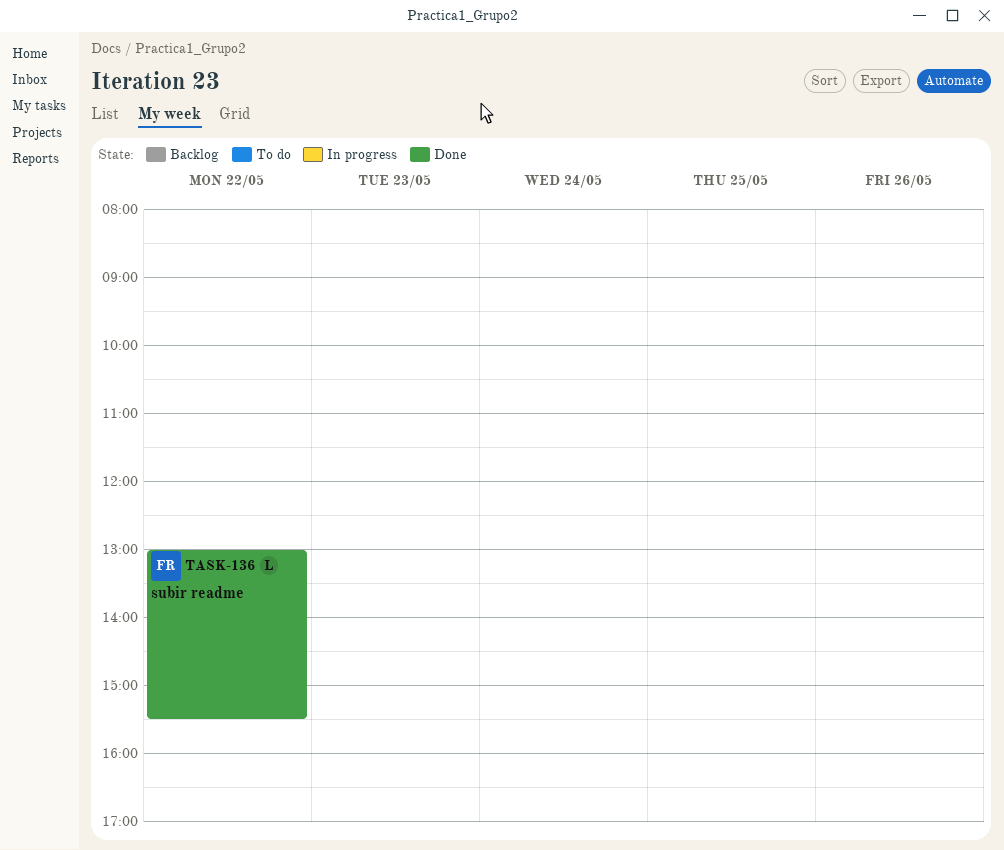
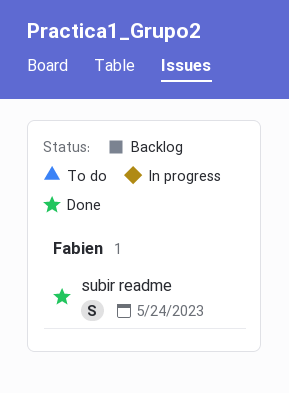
subir readme, estimate: L -> S
subir readme, day: May 22 -> May 24

